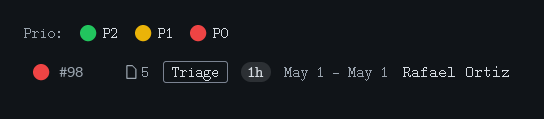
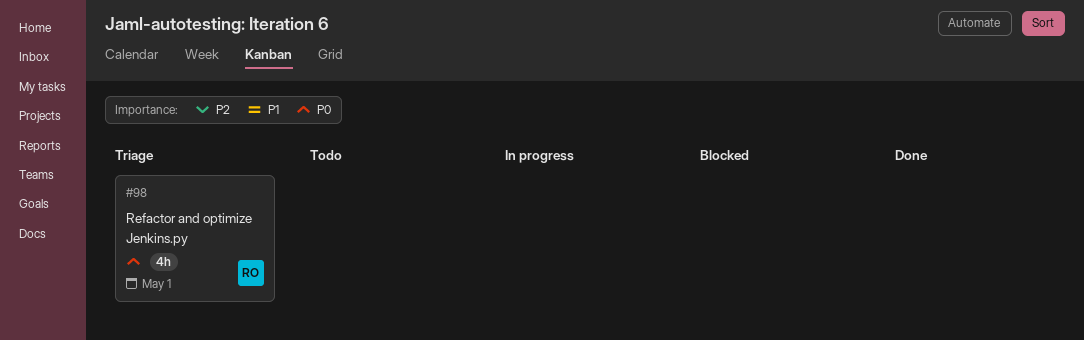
#98, estimate: 1h -> 4h

